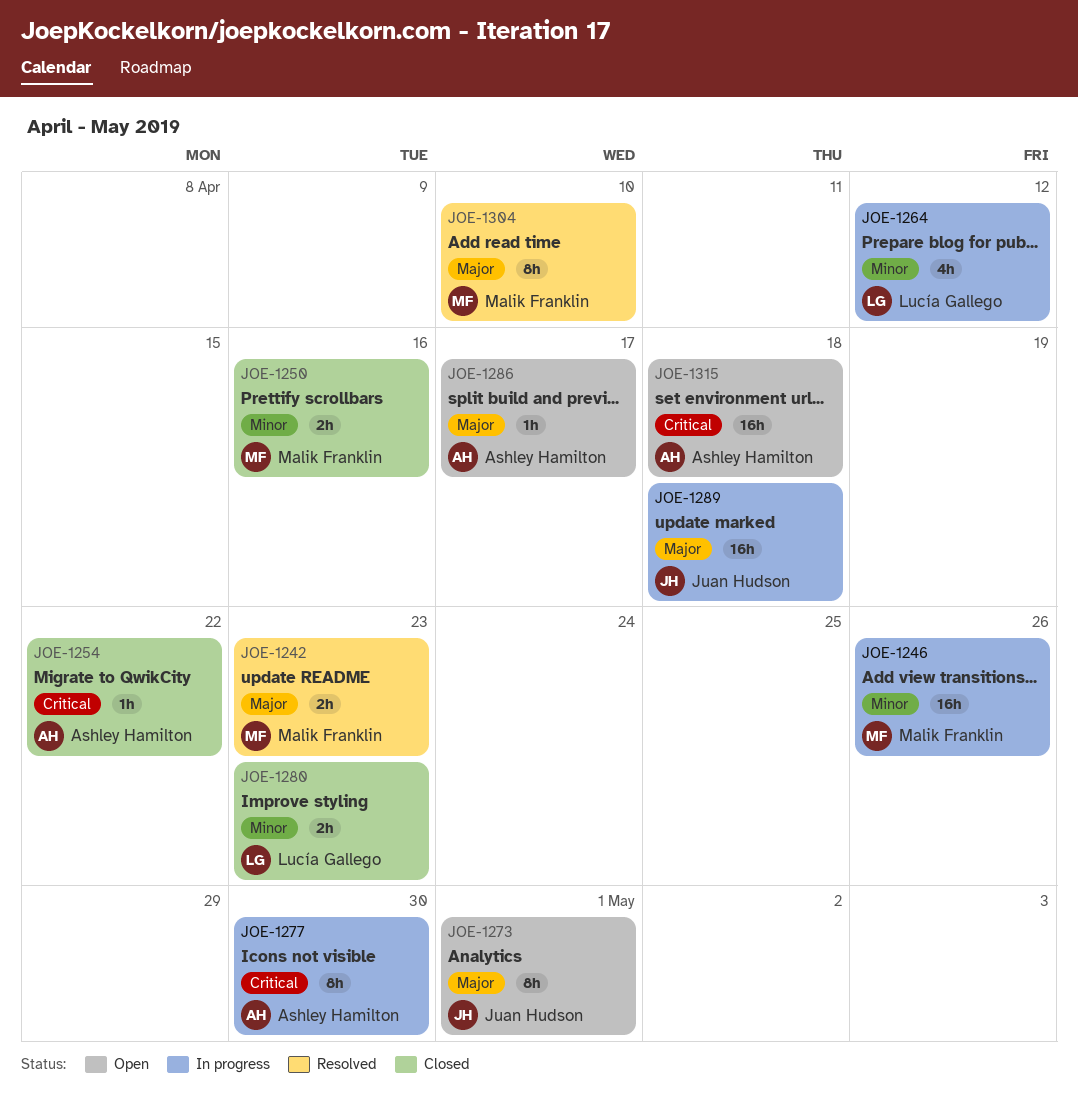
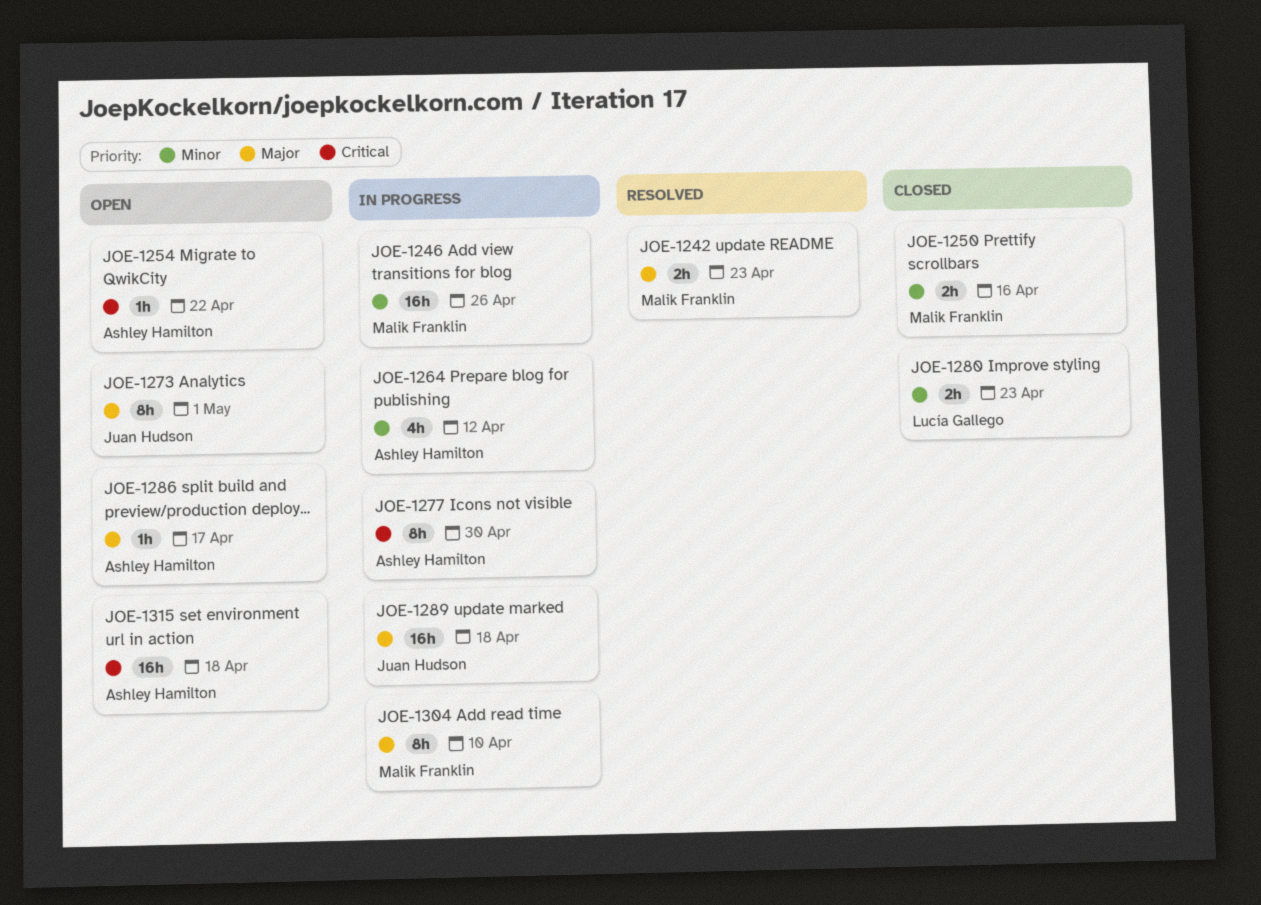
JOE-1254, status: Closed -> Open
JOE-1264, owner: Lucía Gallego -> Ashley Hamilton
JOE-1304, status: Resolved -> In progress

